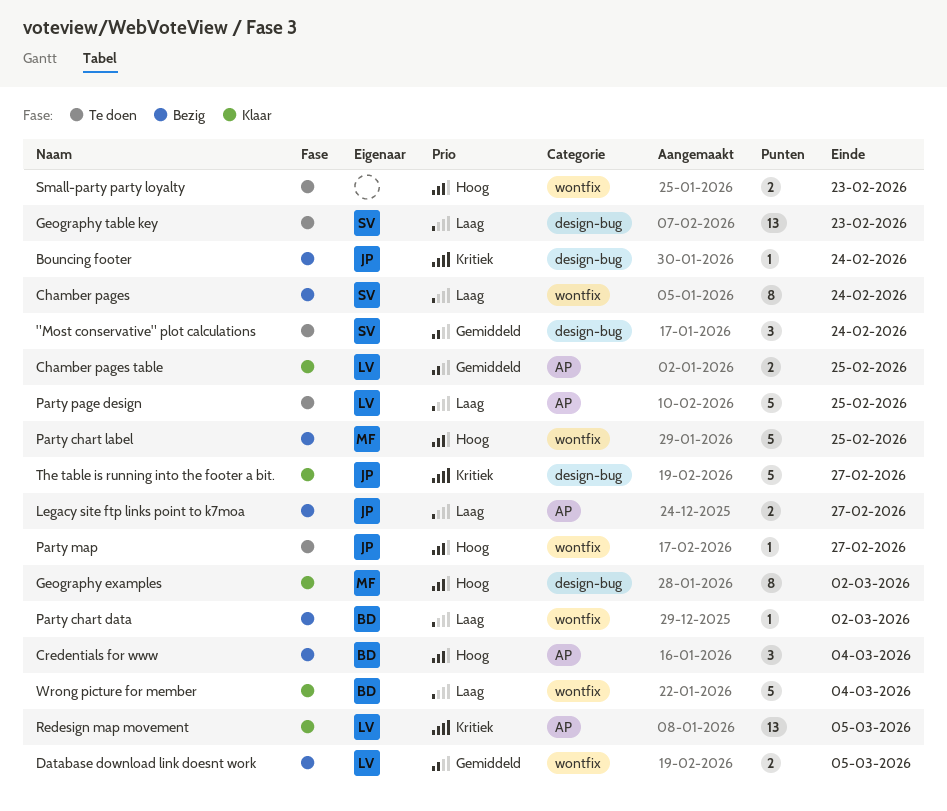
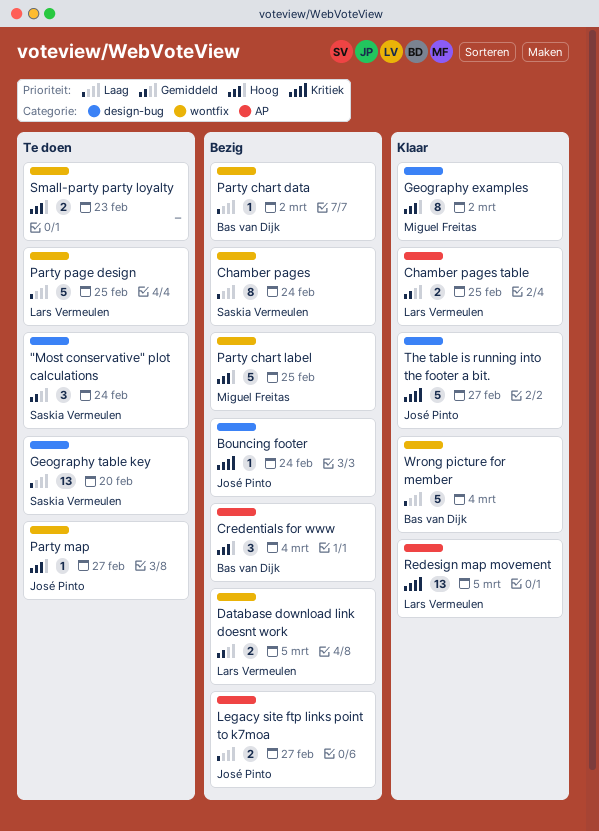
Geography table key, due: Feb 23 -> Feb 20
Party page design, label: AP -> wontfix

